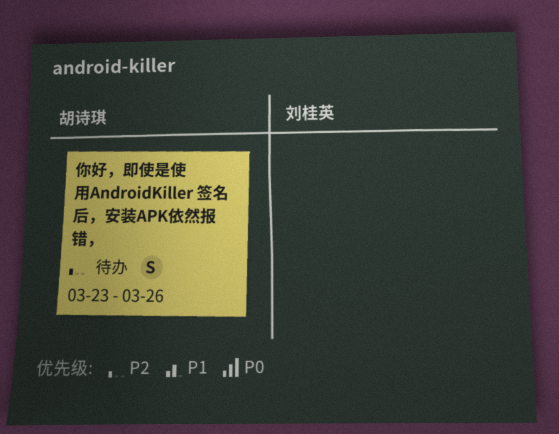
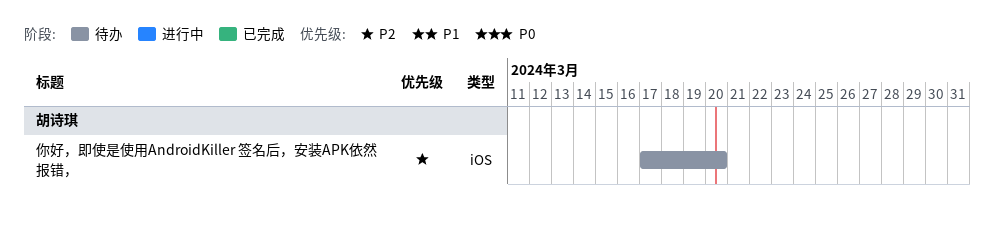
你好，即使是使用AndroidKiller 签名后，安装APK依然报错，, start: Mar 23 -> Mar 17
你好，即使是使用AndroidKiller 签名后，安装APK依然报错，, due: Mar 26 -> Mar 20

